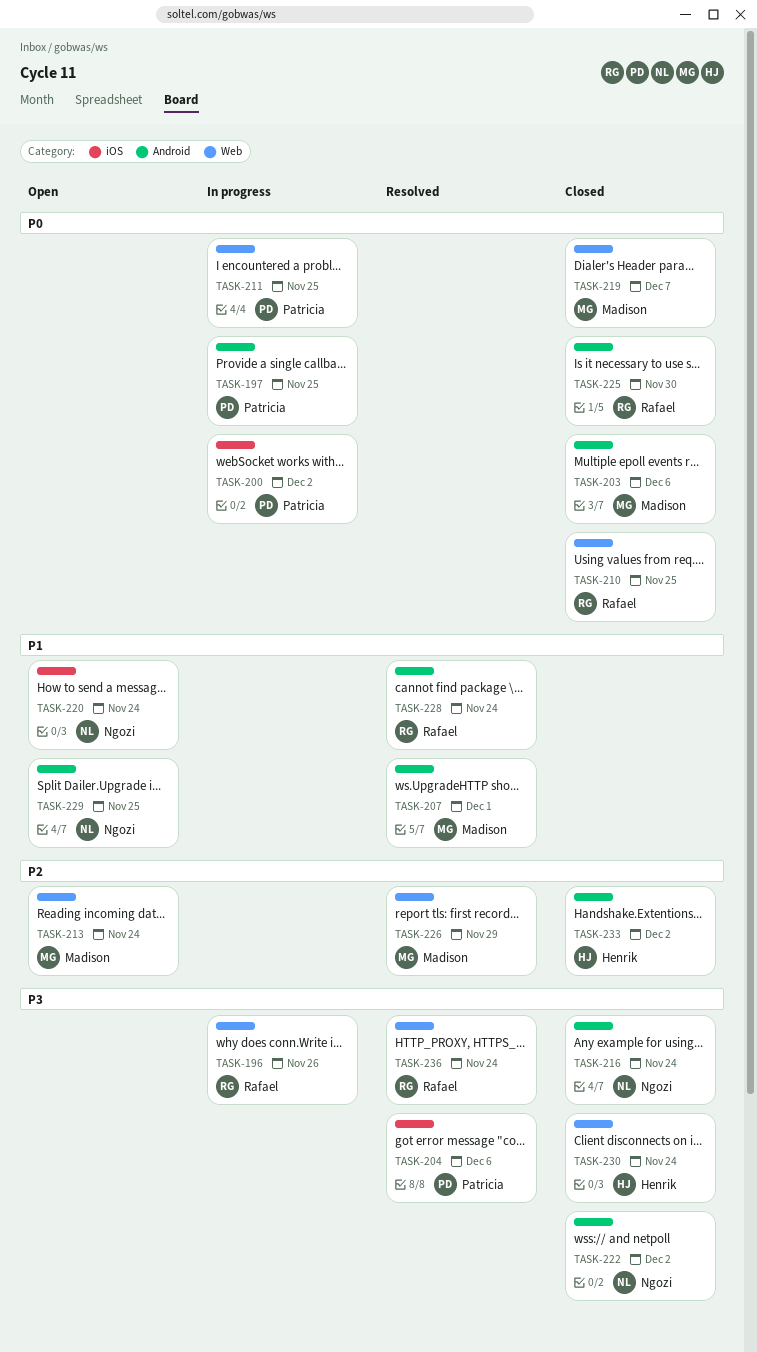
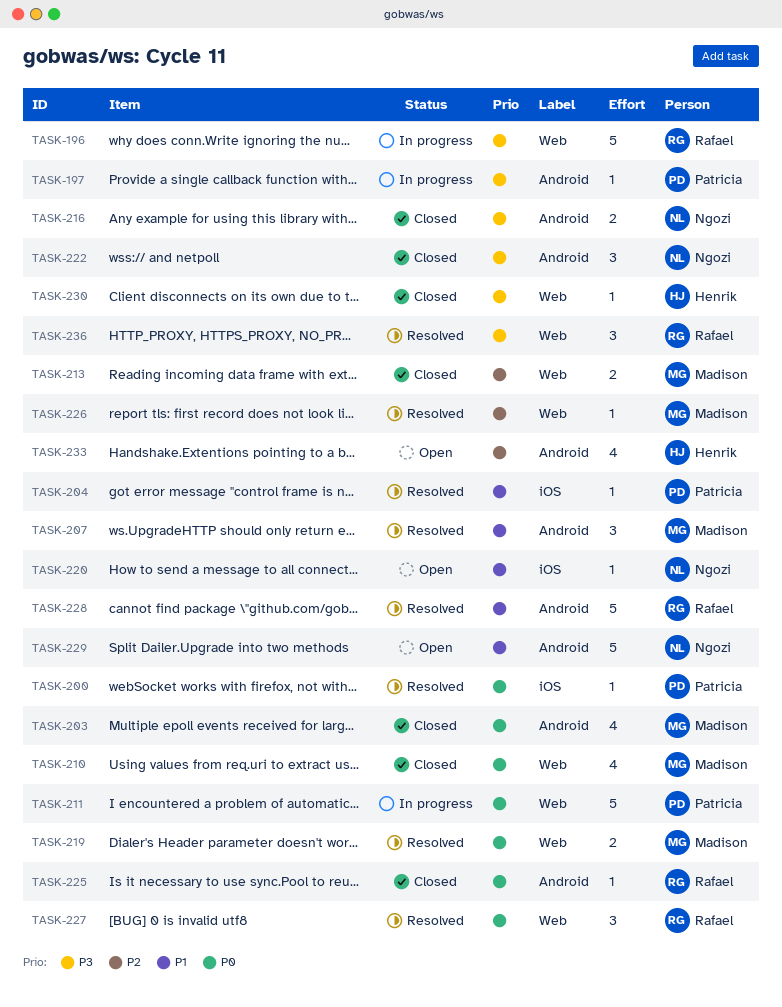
TASK-197, priority: P0 -> P3
TASK-200, status: In progress -> Resolved
TASK-204, priority: P3 -> P1
TASK-210, owner: Rafael -> Madison
TASK-213, status: Open -> Closed
TASK-219, status: Closed -> Resolved
TASK-227: none -> present
TASK-233, status: Closed -> Open

